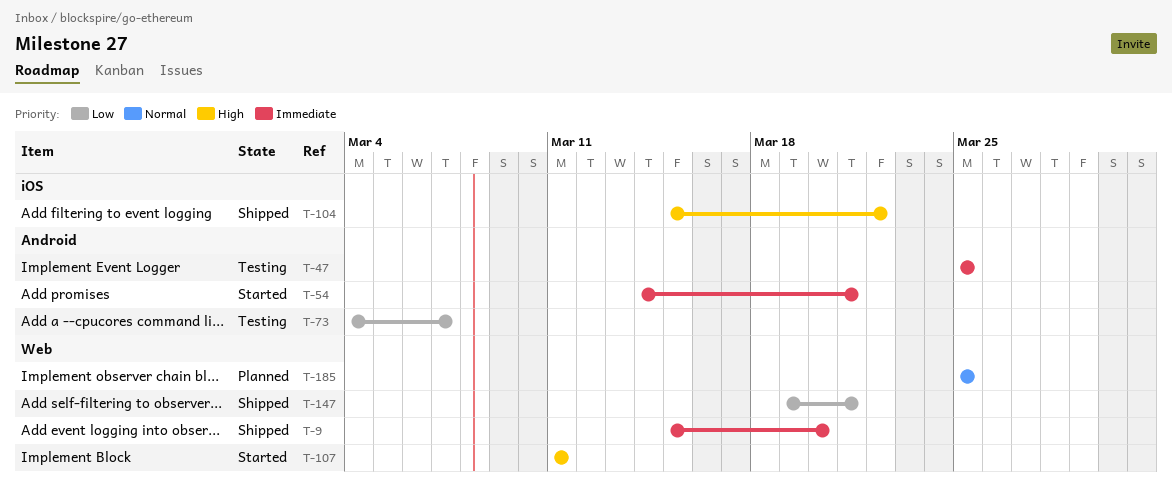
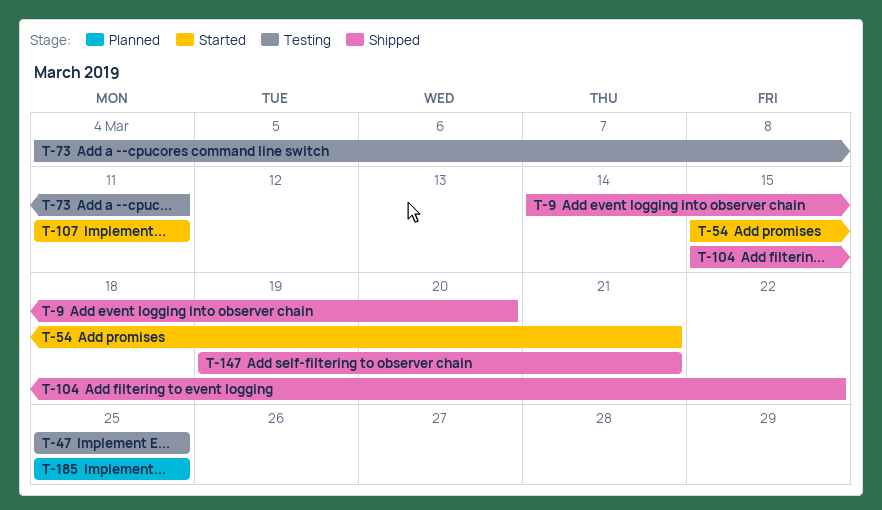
T-9, start: Mar 15 -> Mar 14
T-54, start: Mar 14 -> Mar 15
T-73, due: Mar 7 -> Mar 11

